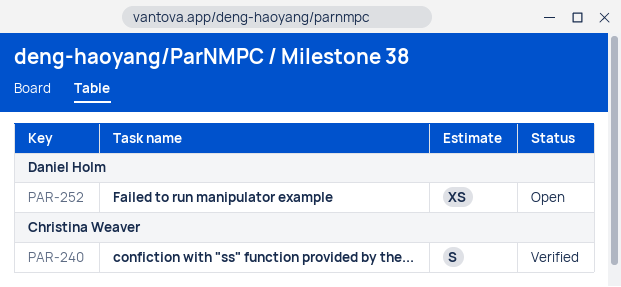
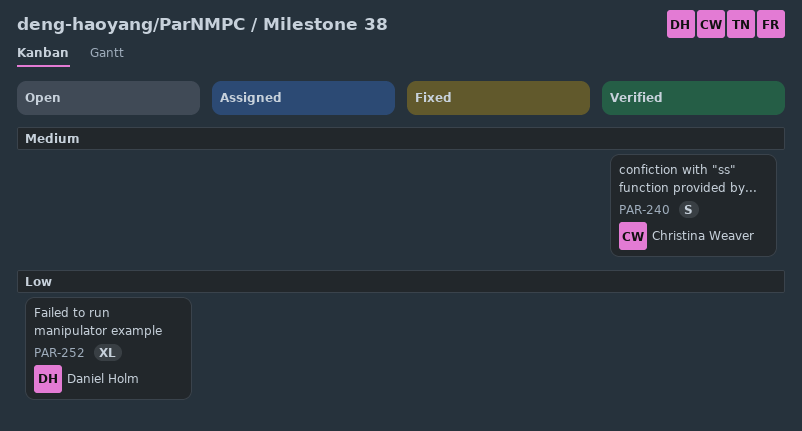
PAR-252, estimate: XS -> XL

